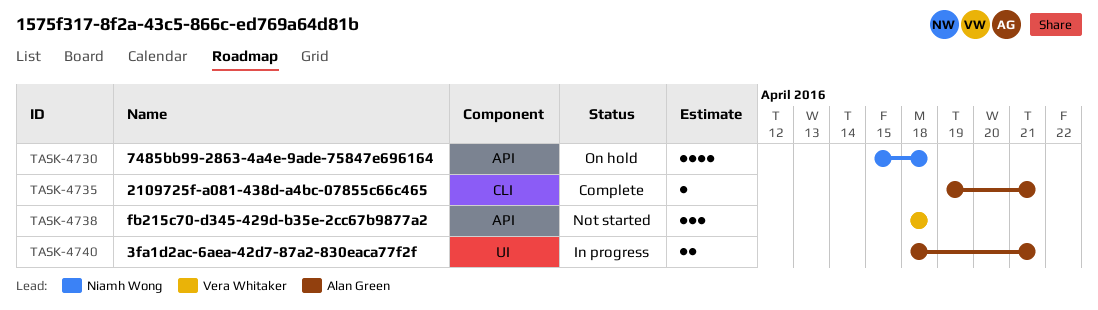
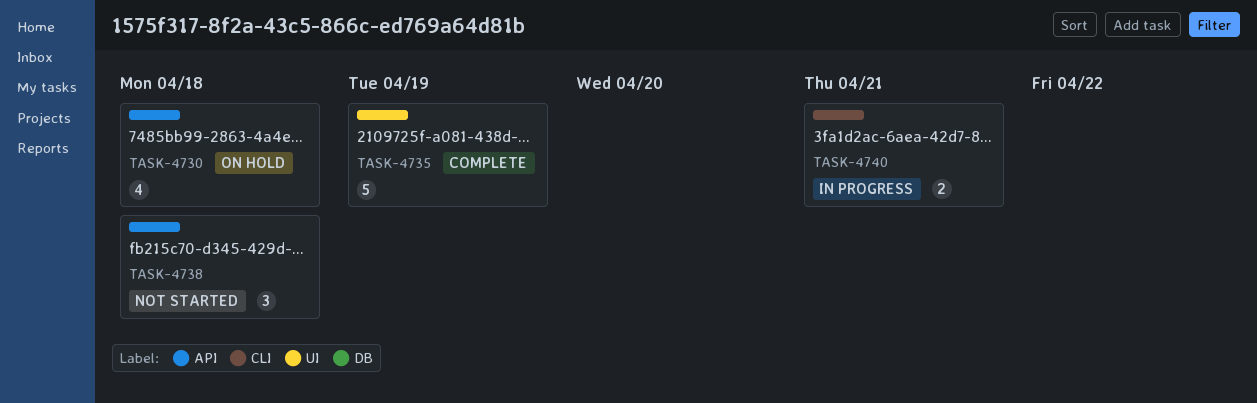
TASK-4735, label: CLI -> UI
TASK-4735, estimate: 1 -> 5
TASK-4735, due: Apr 21 -> Apr 19
TASK-4740, label: UI -> CLI

